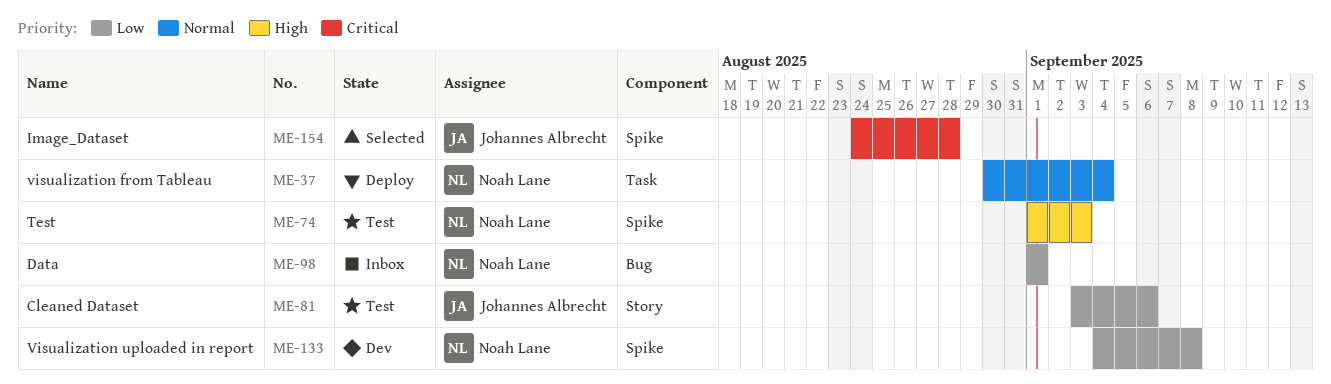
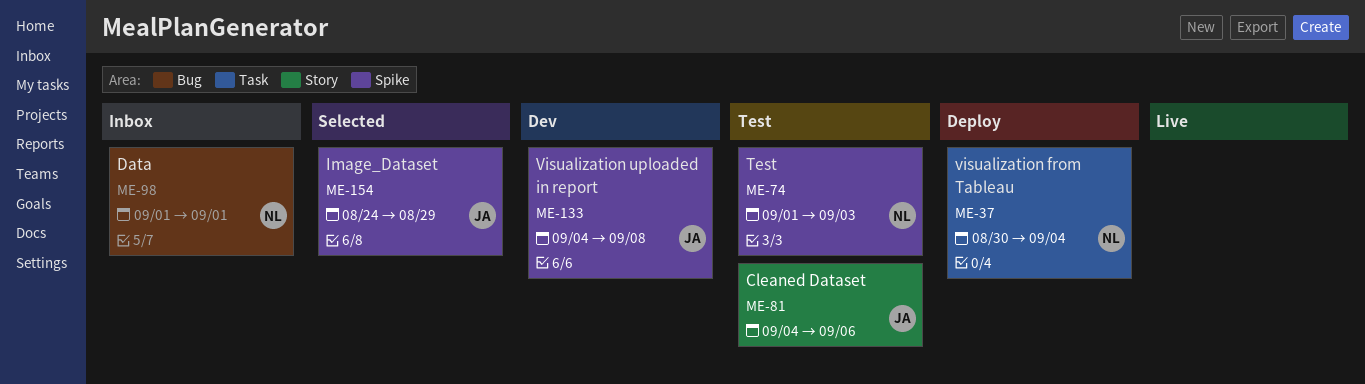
ME-81, start: Sep 3 -> Sep 4
ME-133, owner: Noah Lane -> Johannes Albrecht
ME-154, due: Aug 28 -> Aug 29

